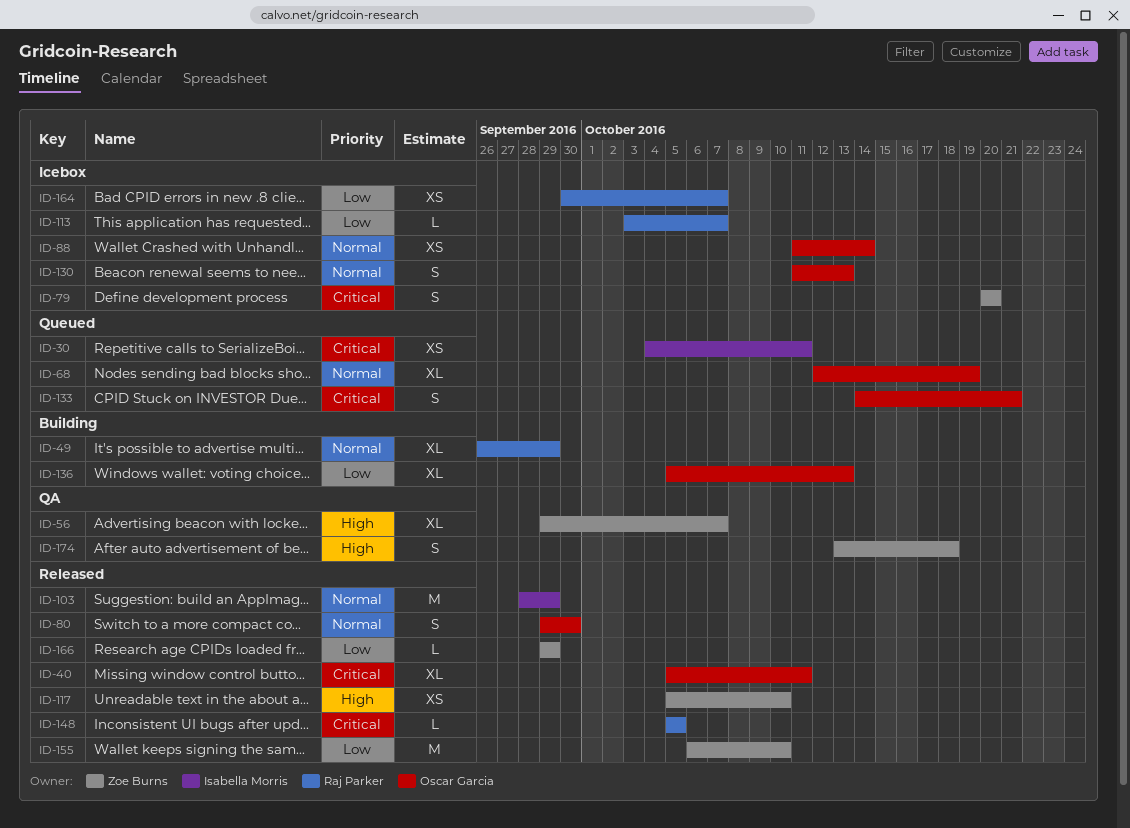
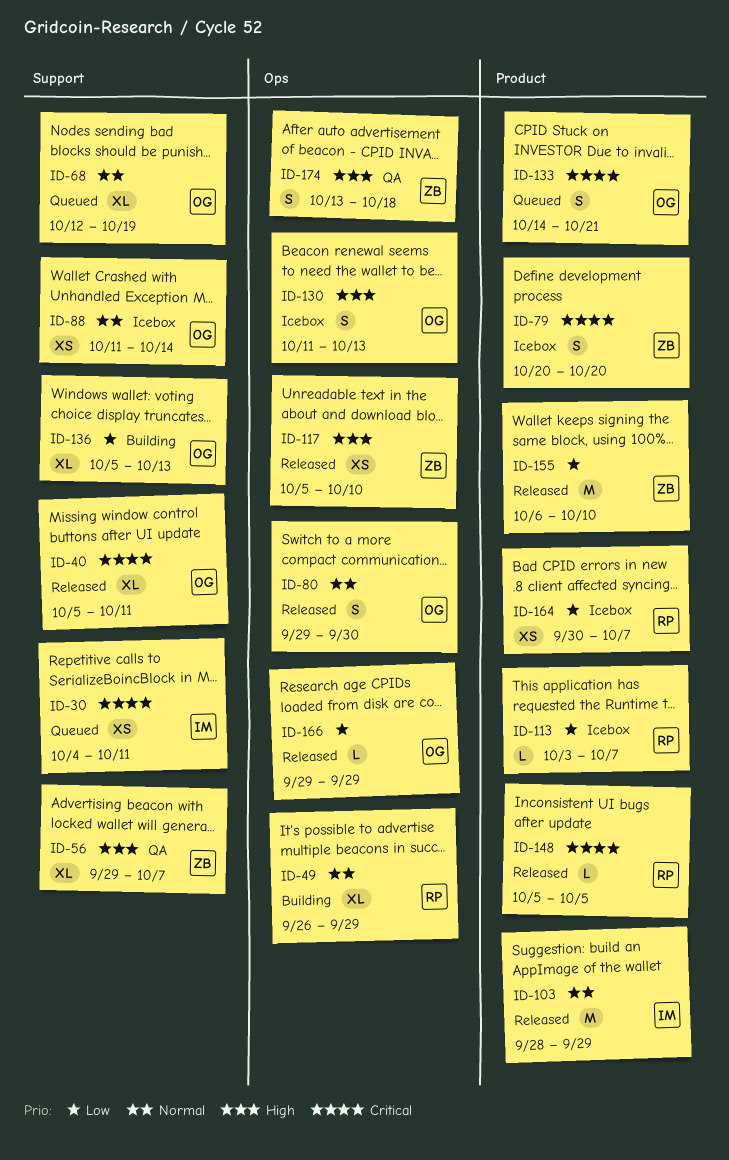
ID-130, priority: Normal -> High
ID-166, owner: Zoe Burns -> Oscar Garcia

